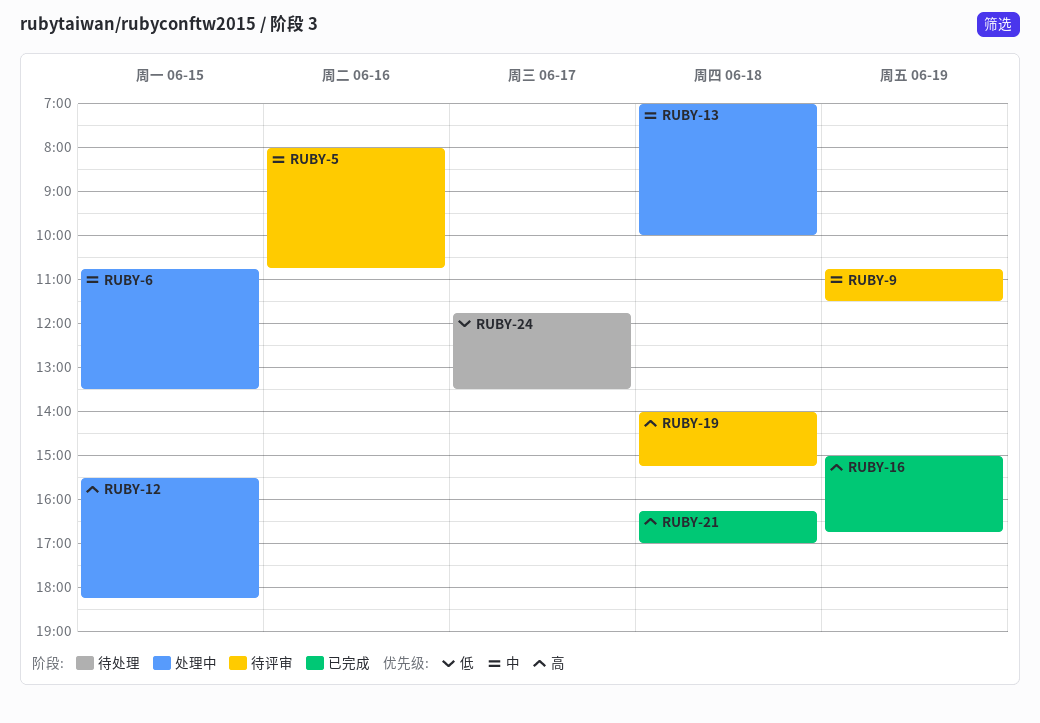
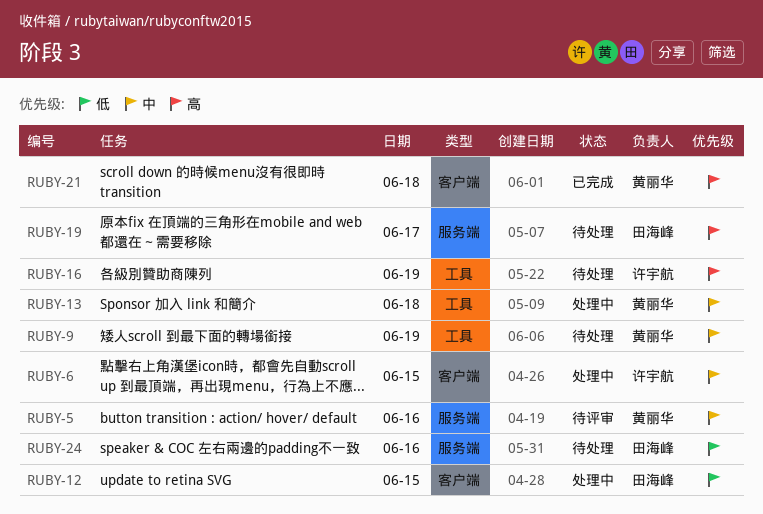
RUBY-9, status: 待评审 -> 待处理
RUBY-12, priority: 高 -> 低
RUBY-16, status: 已完成 -> 待处理
RUBY-19, status: 待评审 -> 待处理
RUBY-19, day: Jun 18 -> Jun 17
RUBY-24, day: Jun 17 -> Jun 16

